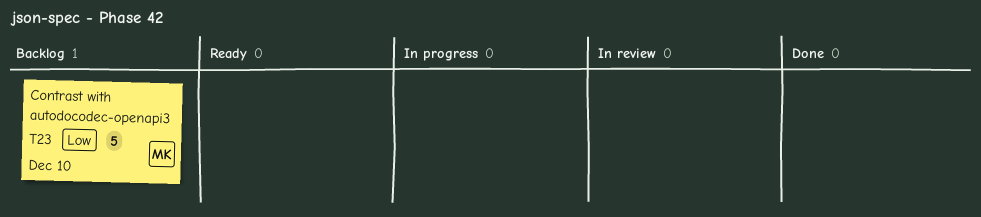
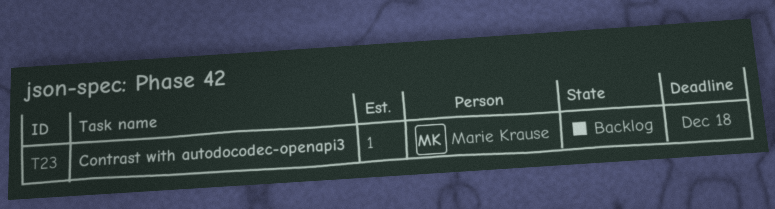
T23, estimate: 5 -> 1
T23, due: Dec 10 -> Dec 18

